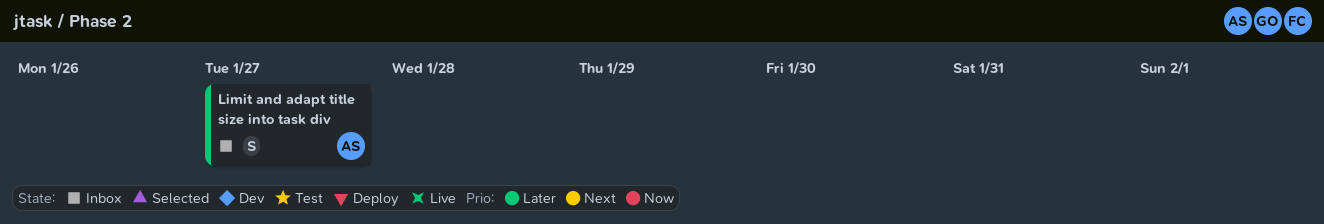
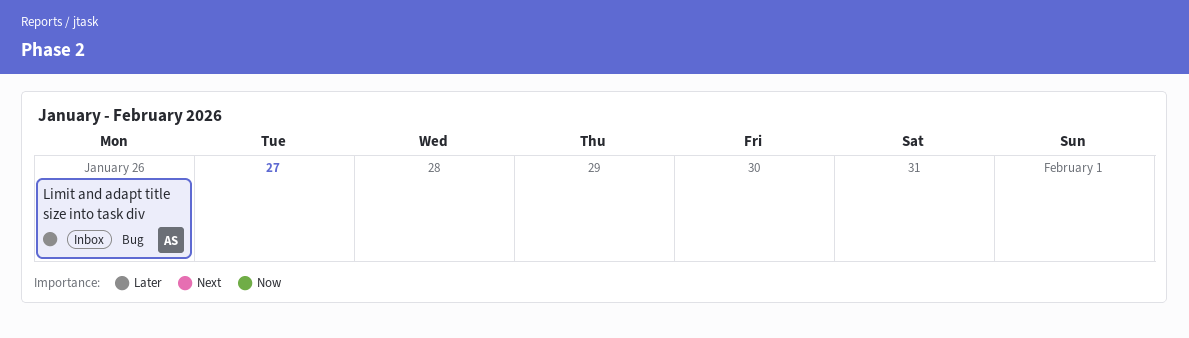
Limit and adapt title size into task div, due: Jan 27 -> Jan 26

